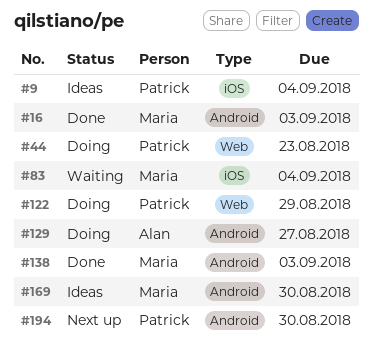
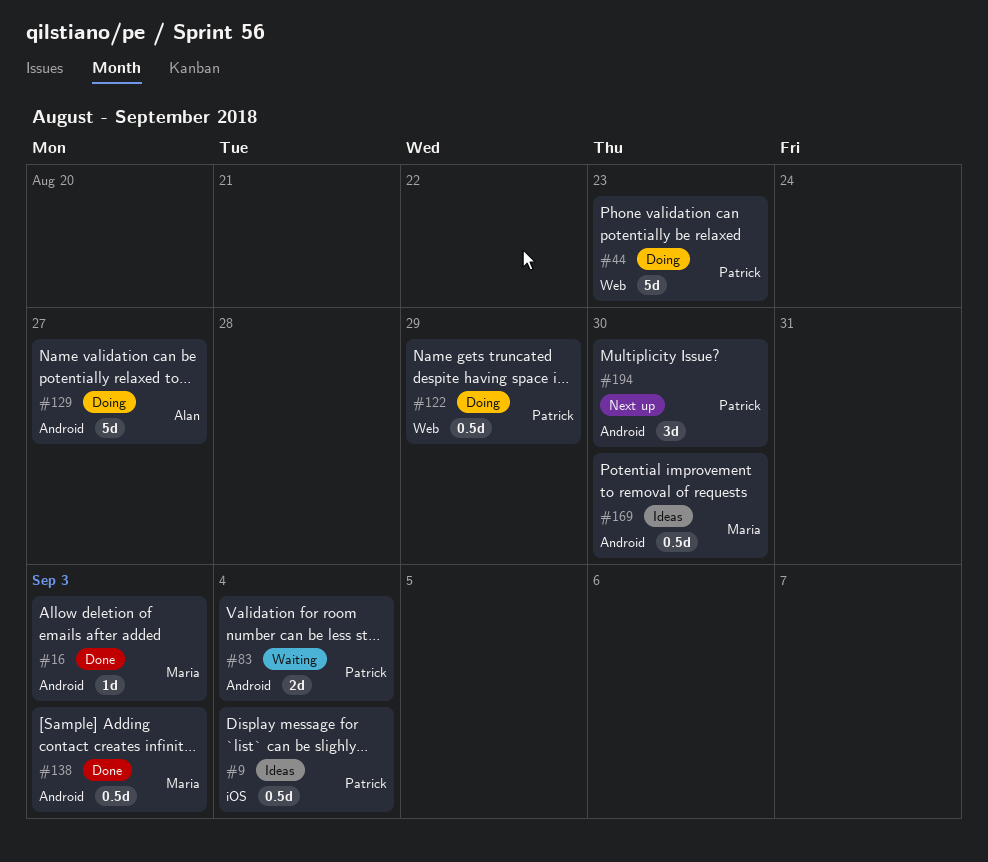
#83, owner: Maria -> Patrick
#83, label: iOS -> Android

